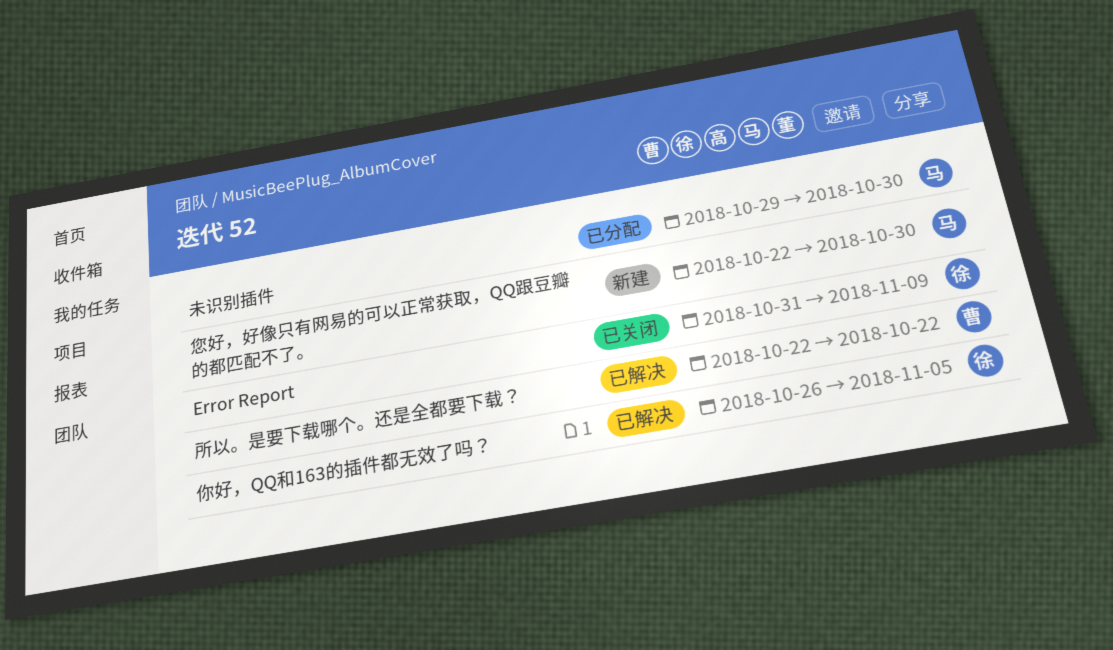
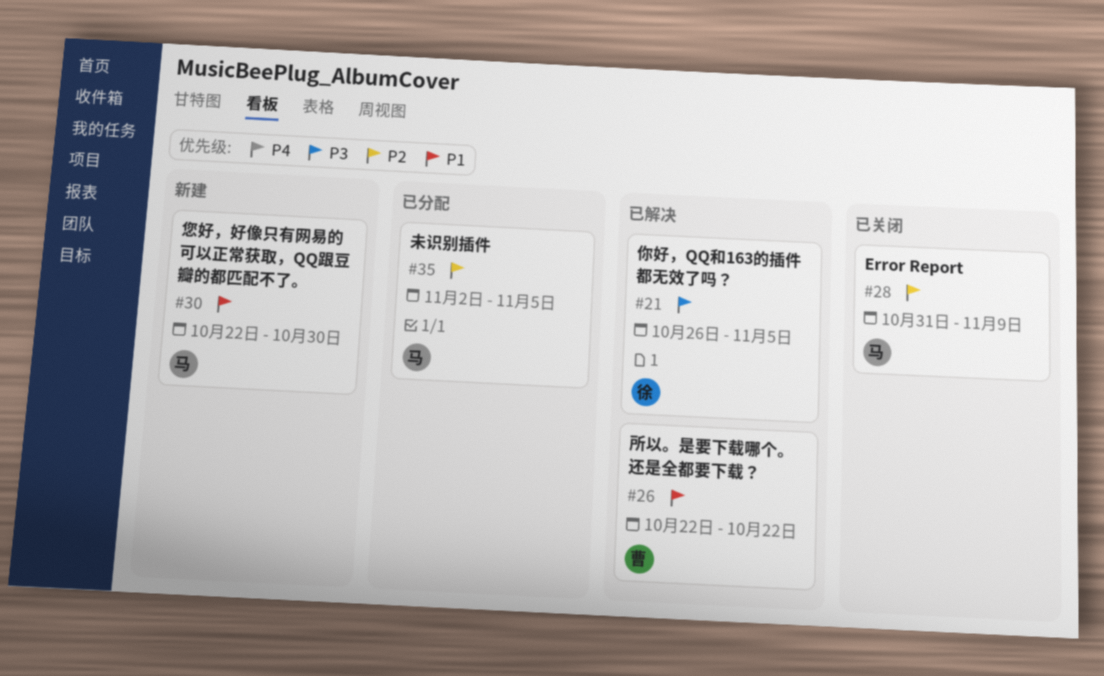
Error Report, owner: 徐 -> 马
未识别插件, start: Oct 29 -> Nov 2
未识别插件, due: Oct 30 -> Nov 5

